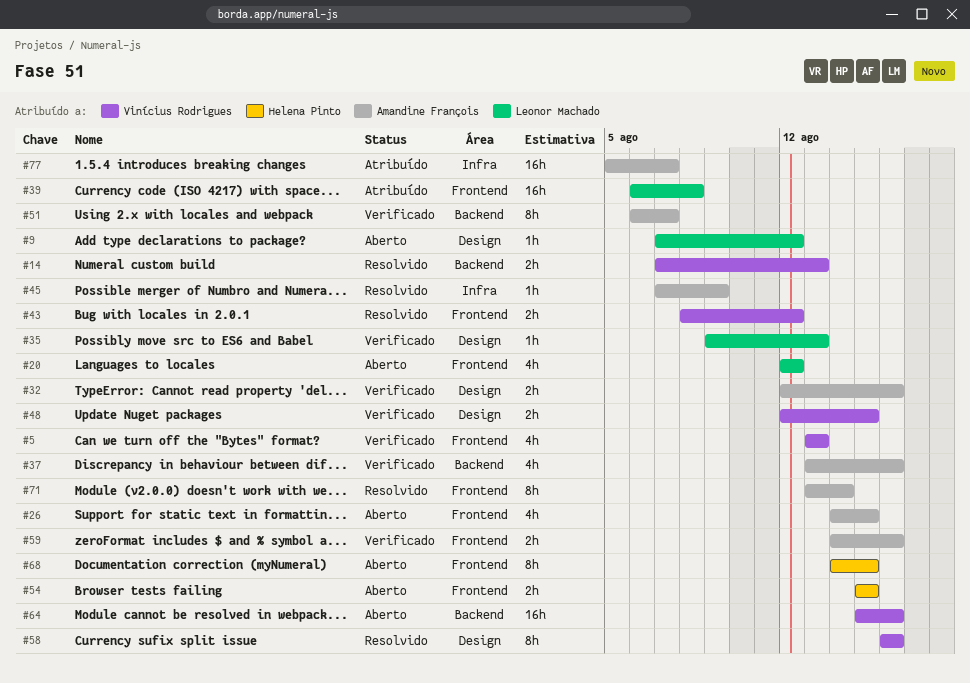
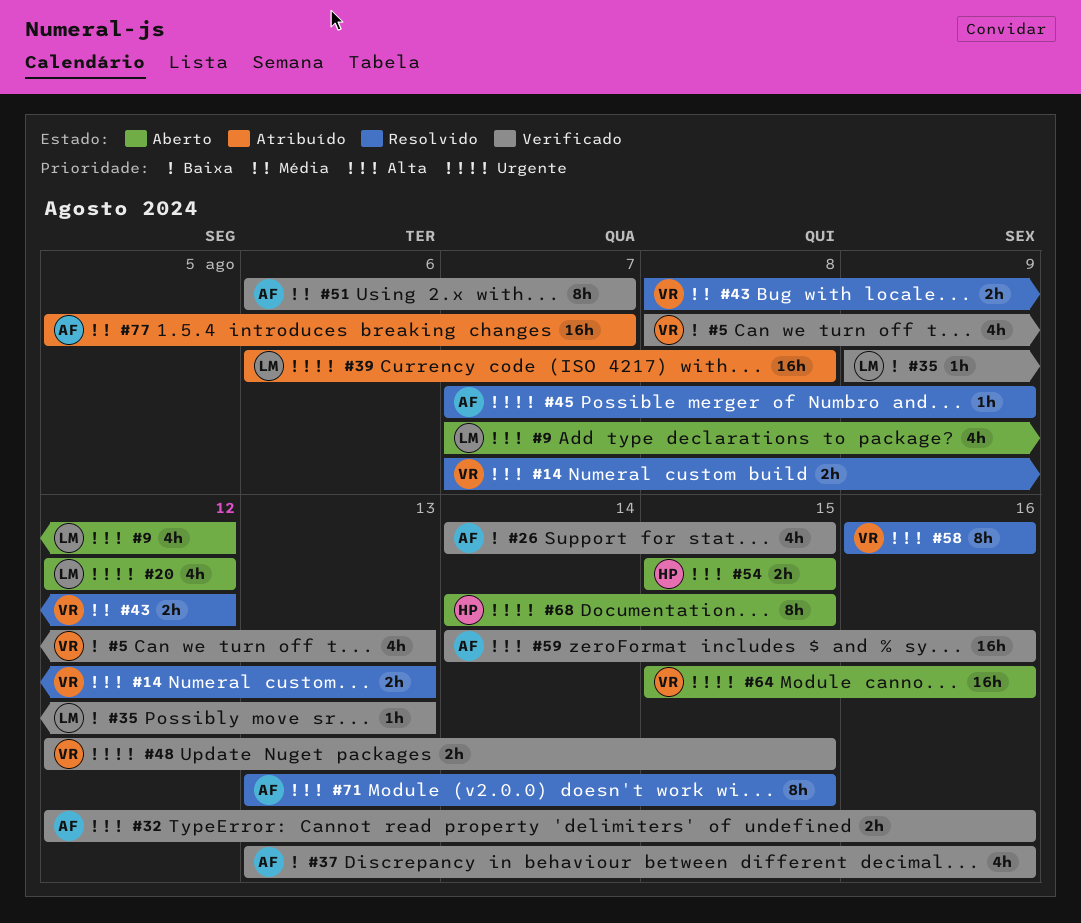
#5, start: Aug 13 -> Aug 8
#9, estimate: 1h -> 4h
#26, status: Aberto -> Verificado
#59, estimate: 2h -> 16h
#71, due: Aug 14 -> Aug 15

